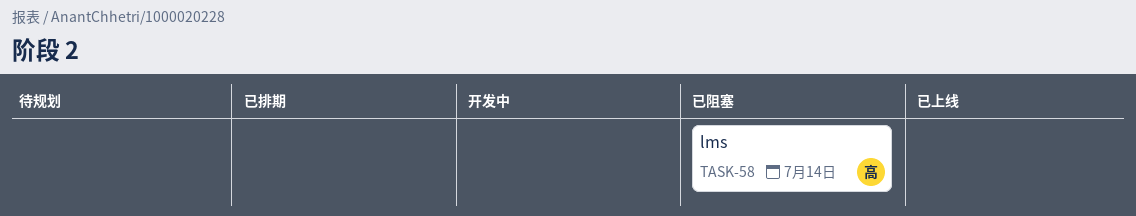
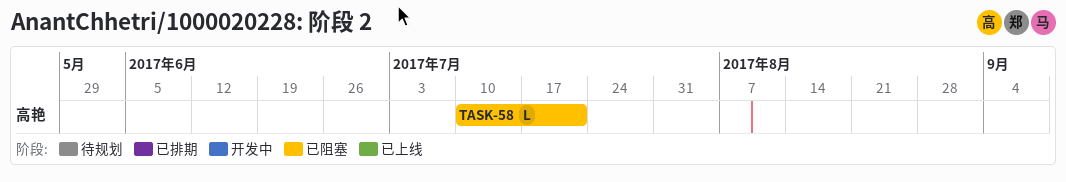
TASK-58, due: Jul 14 -> Jul 21

